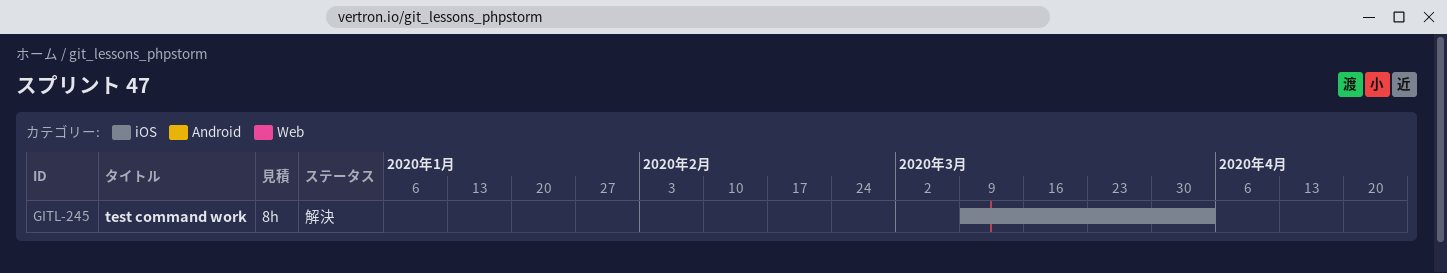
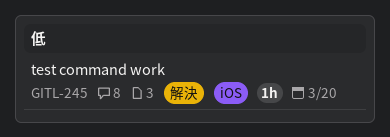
GITL-245, estimate: 8h -> 1h
GITL-245, due: Apr 3 -> Mar 20

